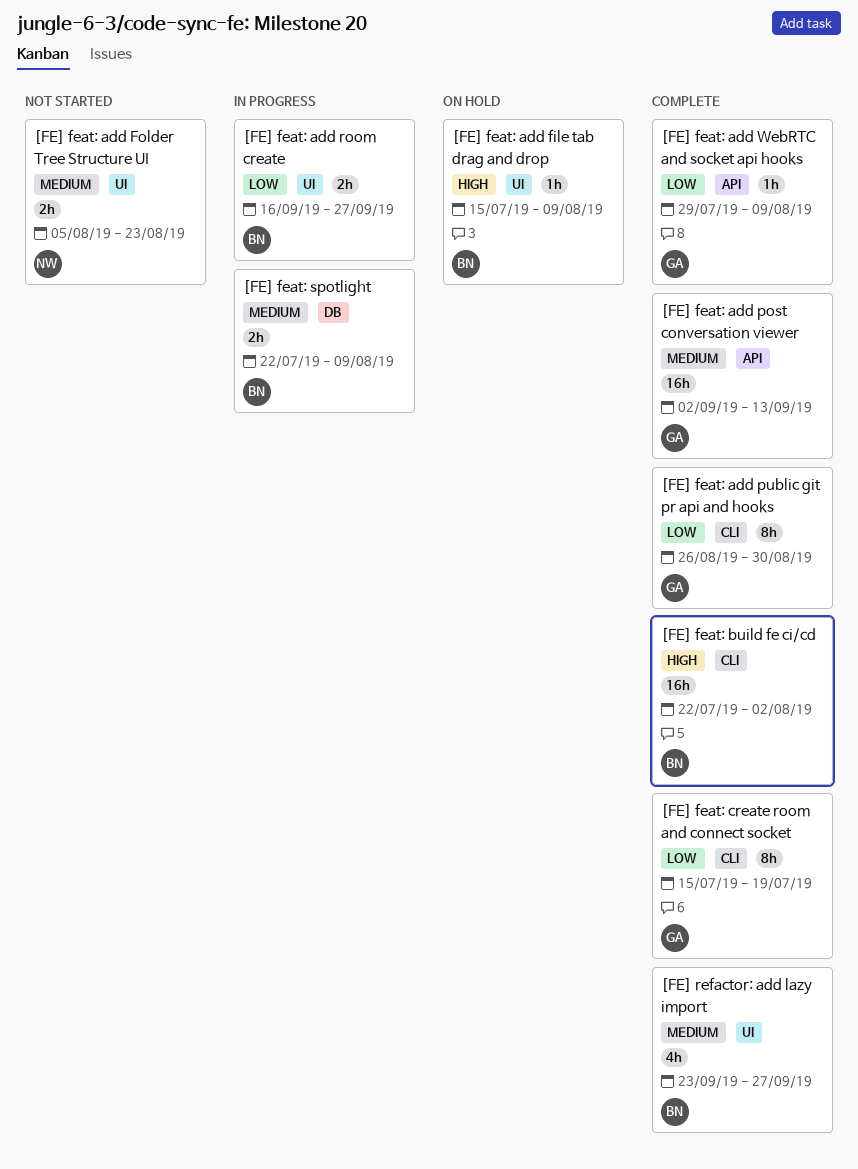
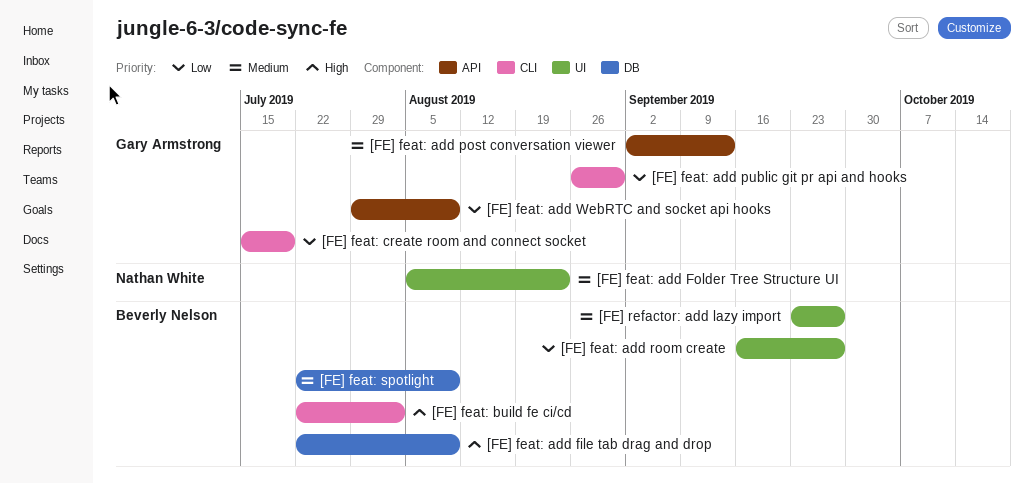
[FE] feat: add file tab drag and drop, label: UI -> DB
[FE] feat: add file tab drag and drop, start: Jul 15 -> Jul 22

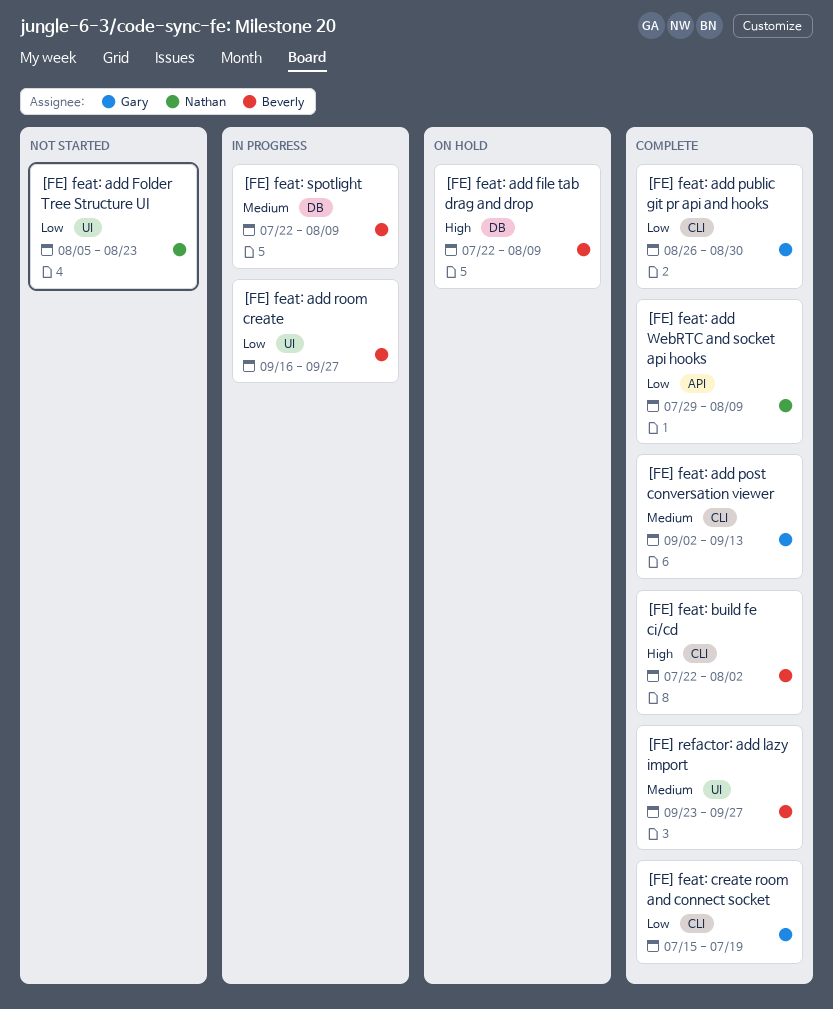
[FE] feat: add Folder Tree Structure UI, priority: Medium -> Low
[FE] feat: add post conversation viewer, label: API -> CLI
[FE] feat: add WebRTC and socket api hooks, owner: Gary Armstrong -> Nathan White

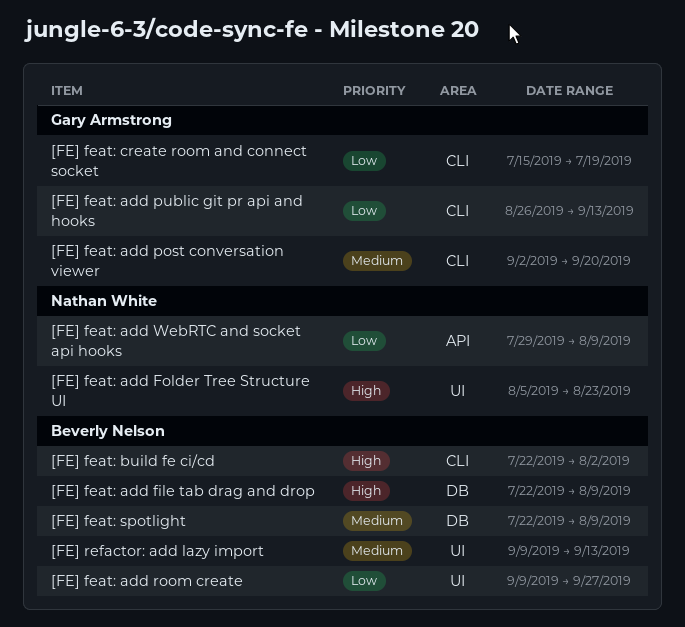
[FE] feat: add Folder Tree Structure UI, priority: Low -> High
[FE] feat: add post conversation viewer, due: Sep 13 -> Sep 20
[FE] feat: add public git pr api and hooks, due: Aug 30 -> Sep 13
[FE] feat: add room create, start: Sep 16 -> Sep 9
[FE] refactor: add lazy import, start: Sep 23 -> Sep 9
[FE] refactor: add lazy import, due: Sep 27 -> Sep 13

